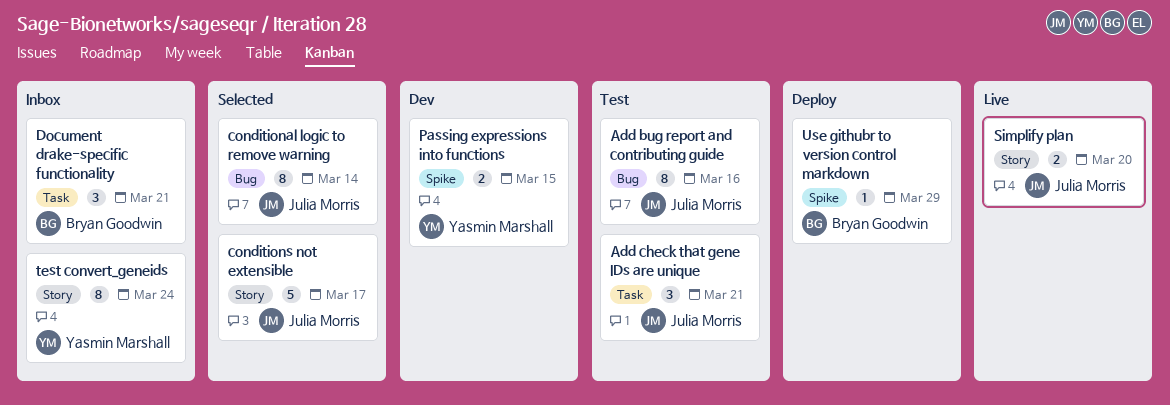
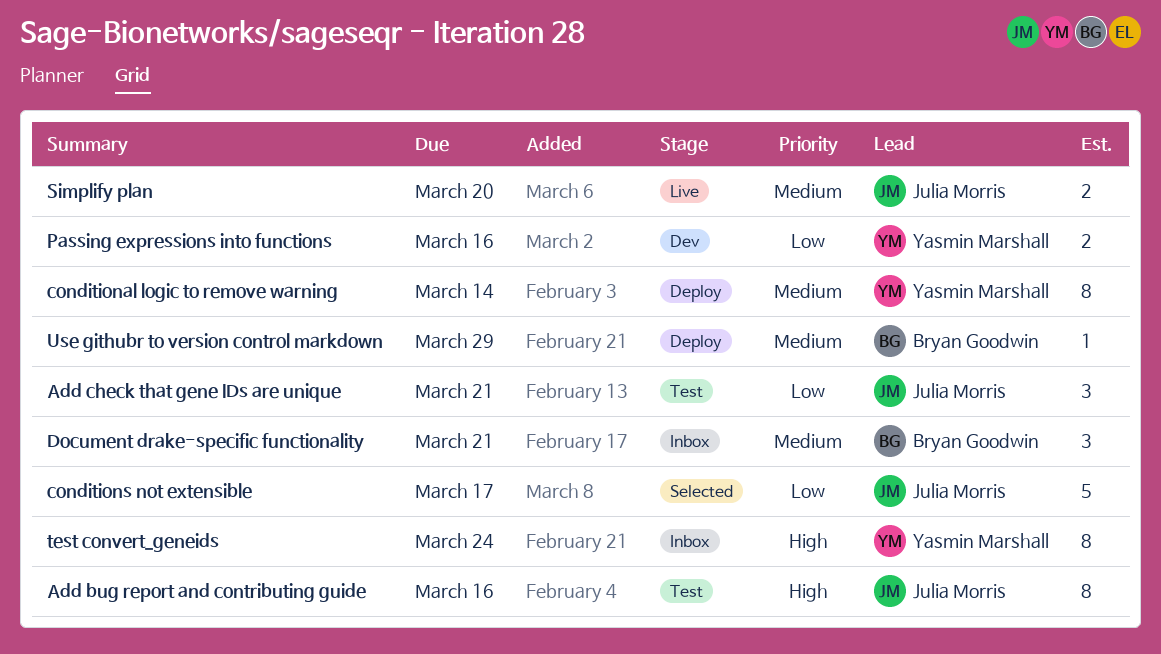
conditional logic to remove warning, status: Selected -> Deploy
conditional logic to remove warning, owner: Julia Morris -> Yasmin Marshall
Passing expressions into functions, due: Mar 15 -> Mar 16

